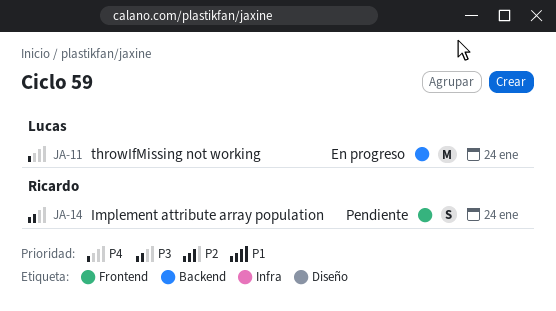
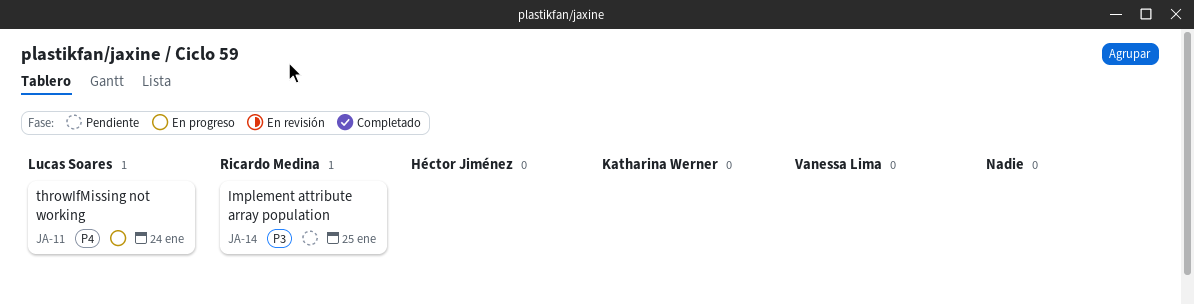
JA-14, due: Jan 24 -> Jan 25

